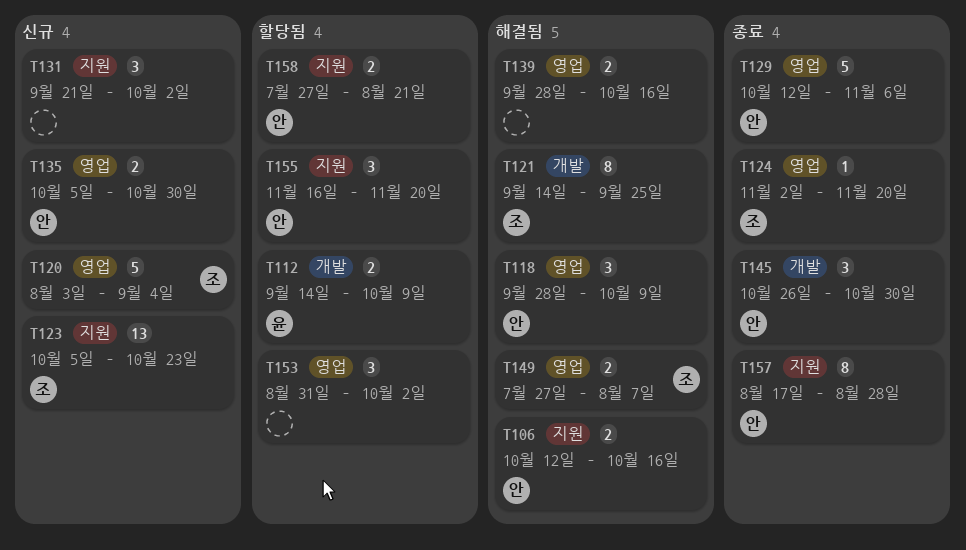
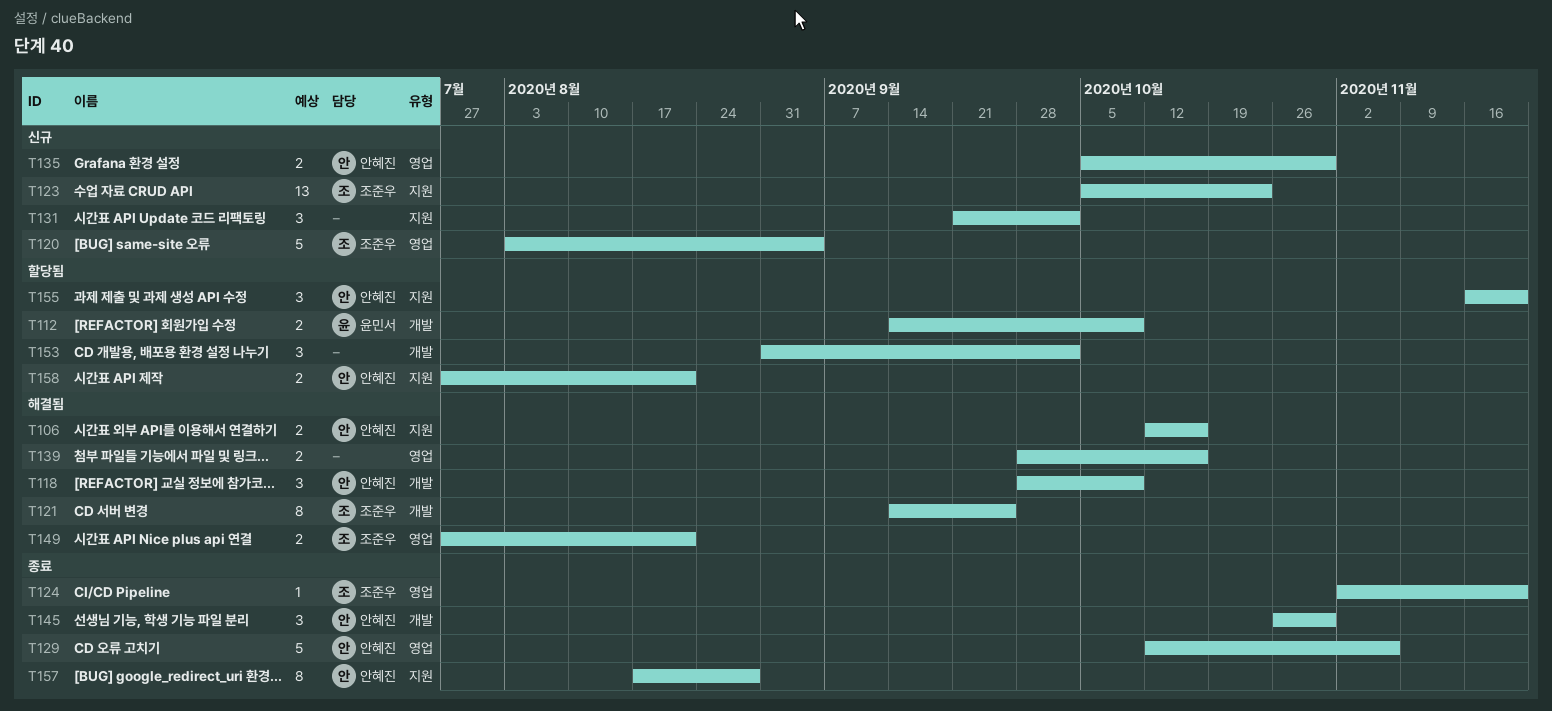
T118, label: 영업 -> 개발
T149, due: Aug 7 -> Aug 21
T153, label: 영업 -> 개발

